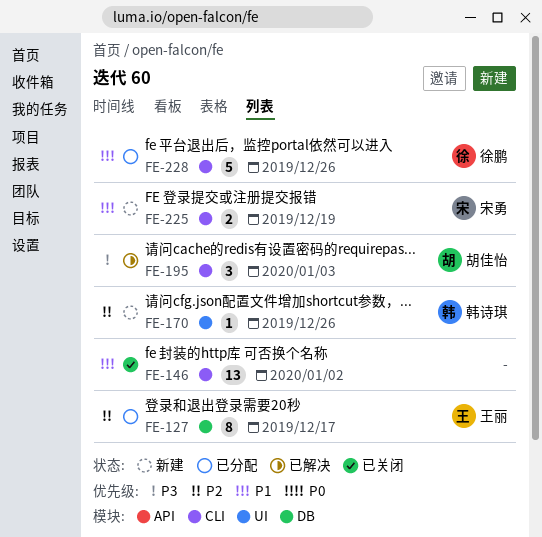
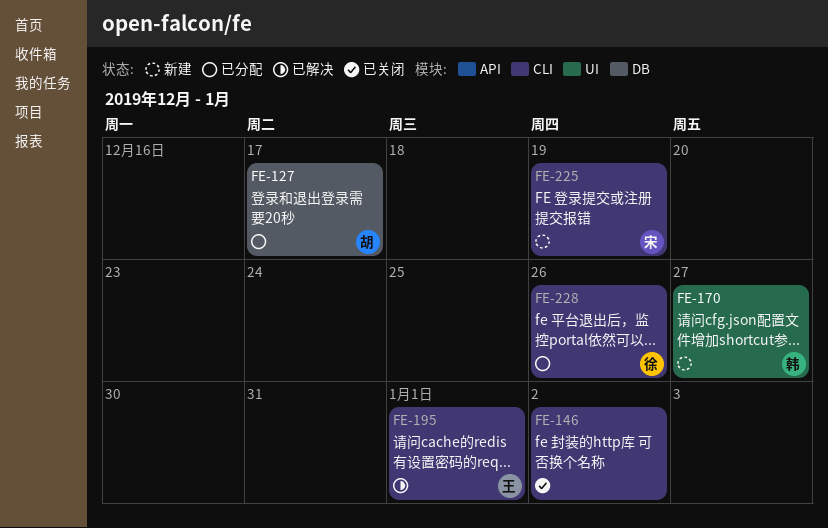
FE-127, owner: 王丽 -> 胡佳怡
FE-170, due: Dec 26 -> Dec 27
FE-195, owner: 胡佳怡 -> 王丽
FE-195, due: Jan 3 -> Jan 1

